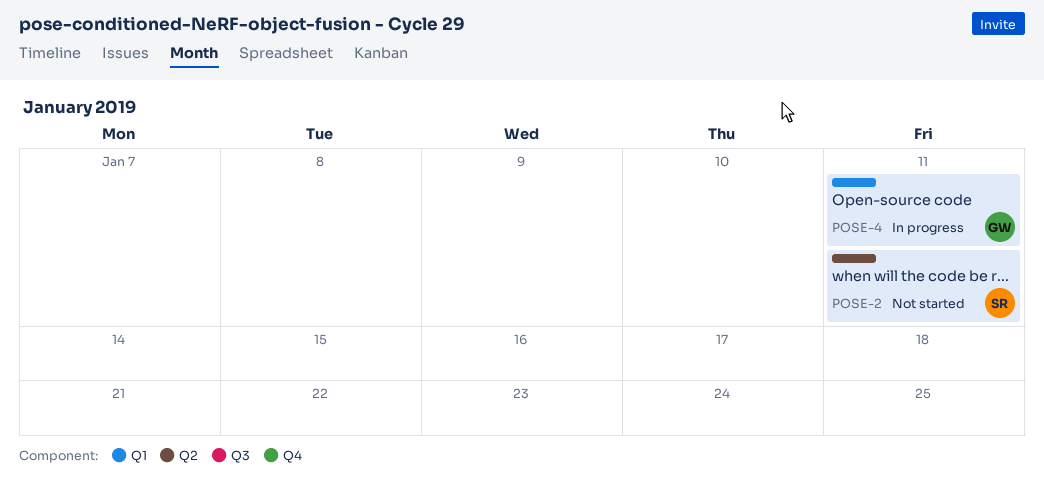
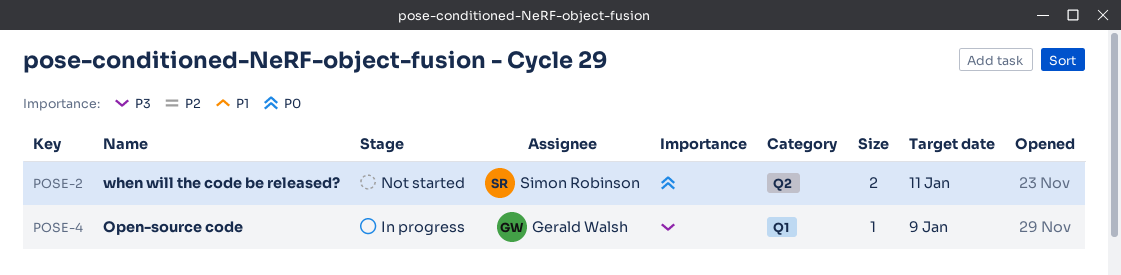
POSE-4, due: Jan 11 -> Jan 9

